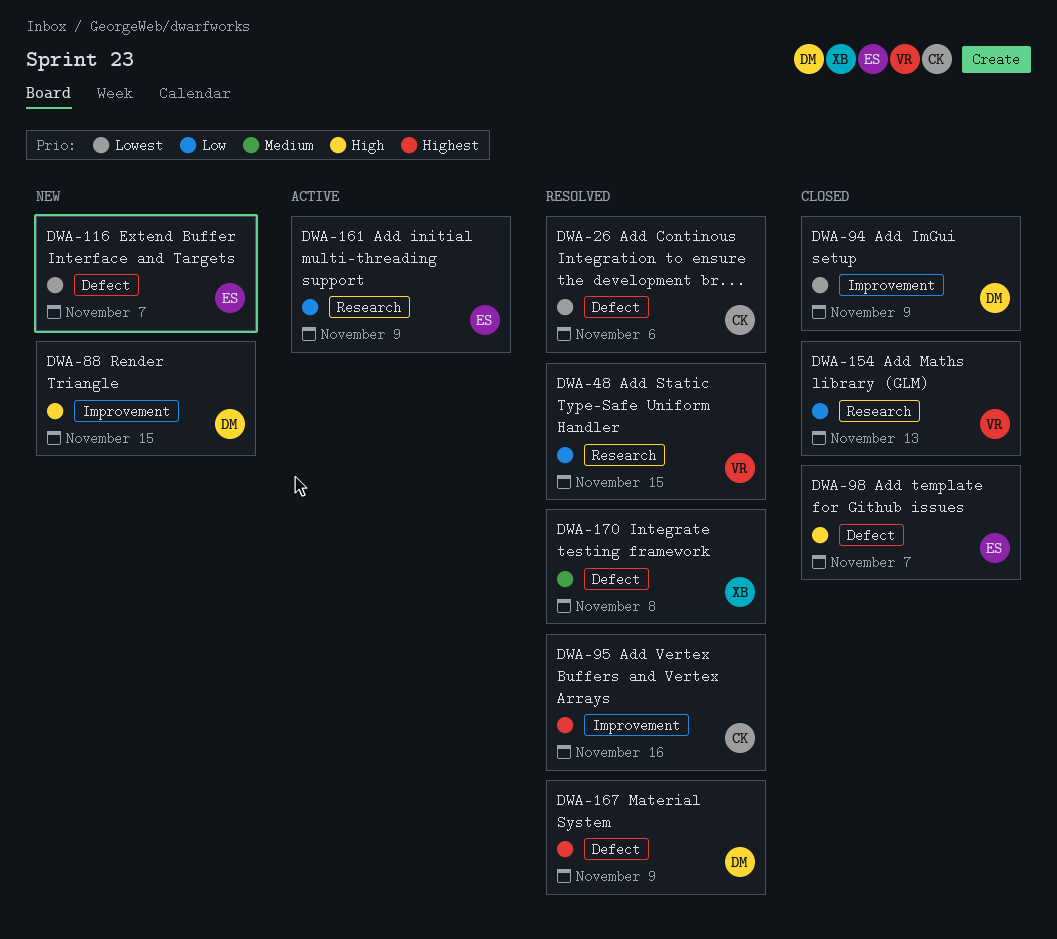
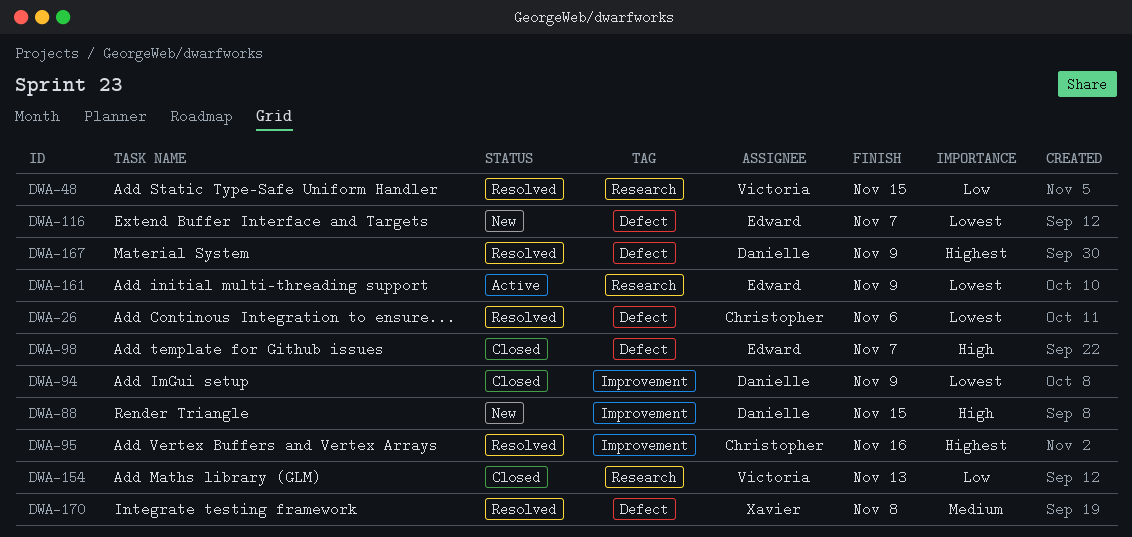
DWA-161, priority: Low -> Lowest

